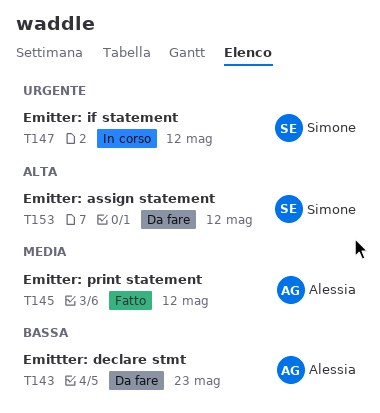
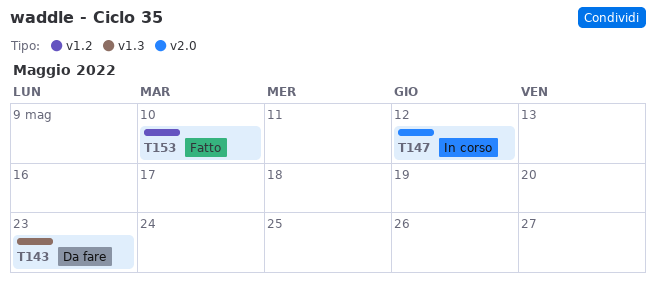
T145: present -> none
T153, status: Da fare -> Fatto
T153, due: May 12 -> May 10

